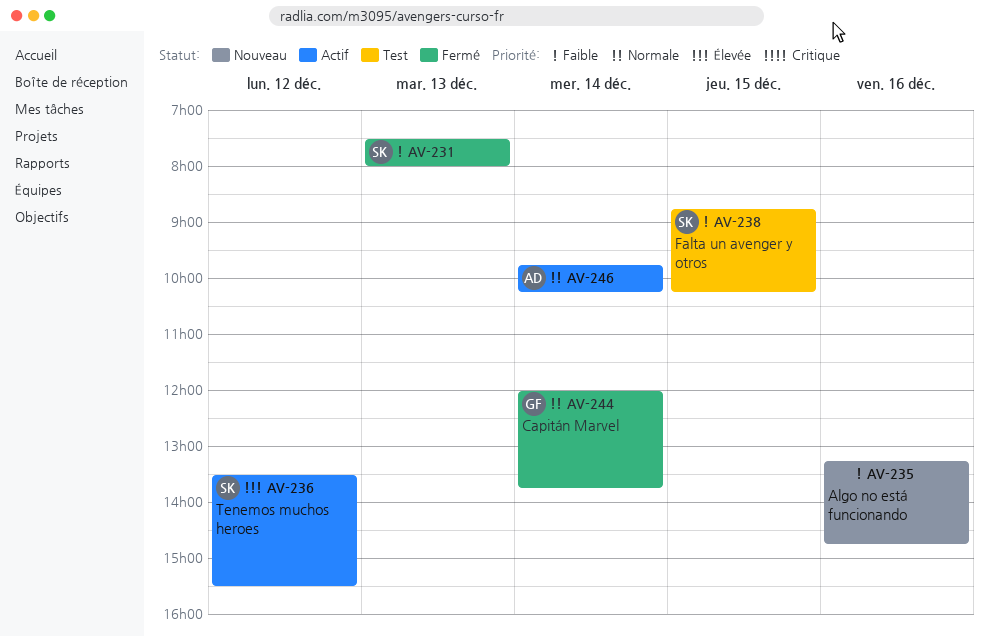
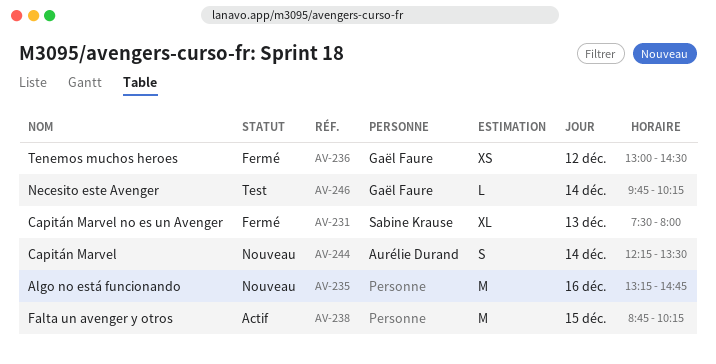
AV-236, status: Actif -> Fermé
AV-236, owner: Sabine Krause -> Gaël Faure
AV-236, begins: 13:30 -> 13:00
AV-236, ends: 15:30 -> 14:30
AV-238, status: Test -> Actif
AV-238, owner: Sabine Krause -> none
AV-244, status: Fermé -> Nouveau
AV-244, owner: Gaël Faure -> Aurélie Durand
AV-244, begins: 12:00 -> 12:15
AV-244, ends: 13:45 -> 13:30
AV-246, status: Actif -> Test
AV-246, owner: Aurélie Durand -> Gaël Faure

